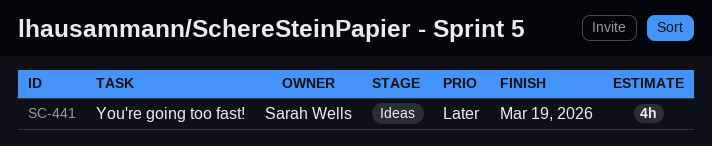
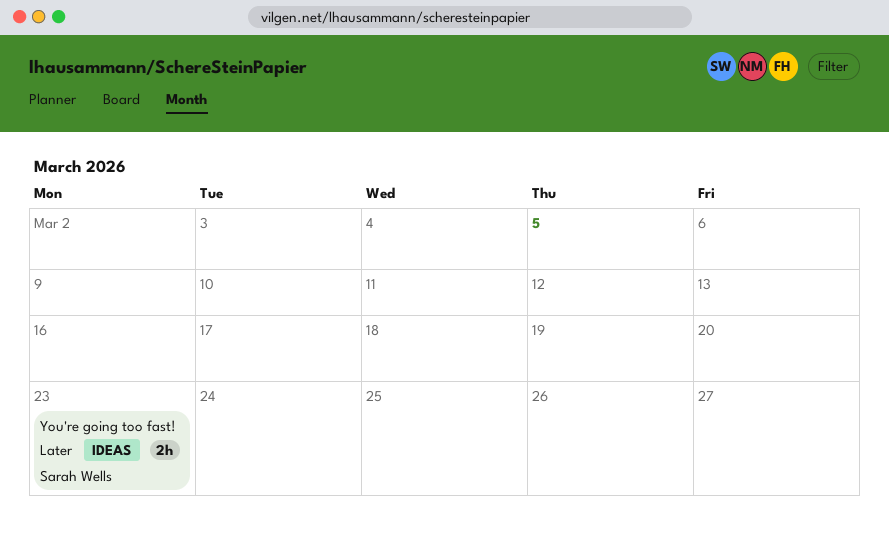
You're going too fast!, estimate: 4h -> 2h
You're going too fast!, due: Mar 19 -> Mar 23

